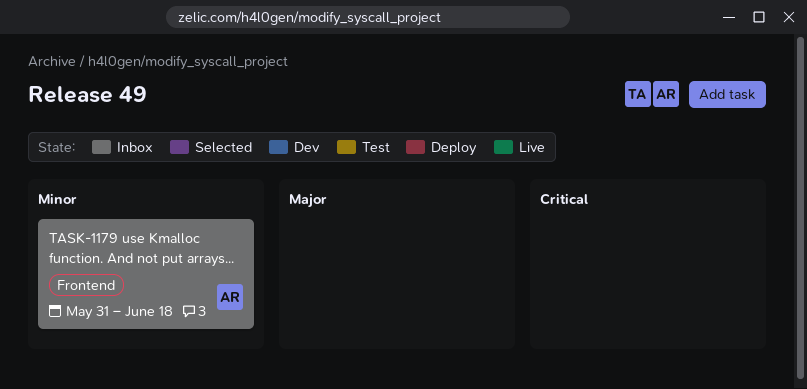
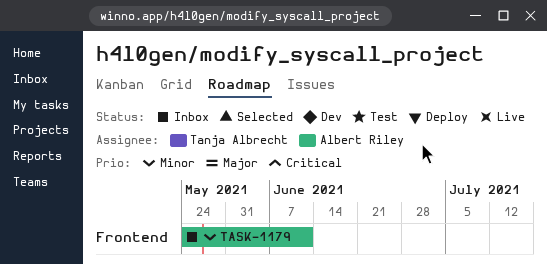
TASK-1179, start: May 31 -> May 24
TASK-1179, due: Jun 18 -> Jun 11

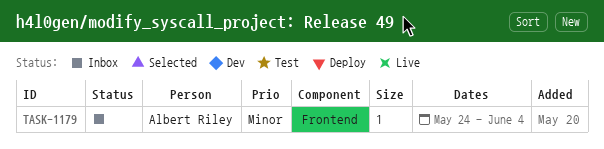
TASK-1179, due: Jun 11 -> Jun 4

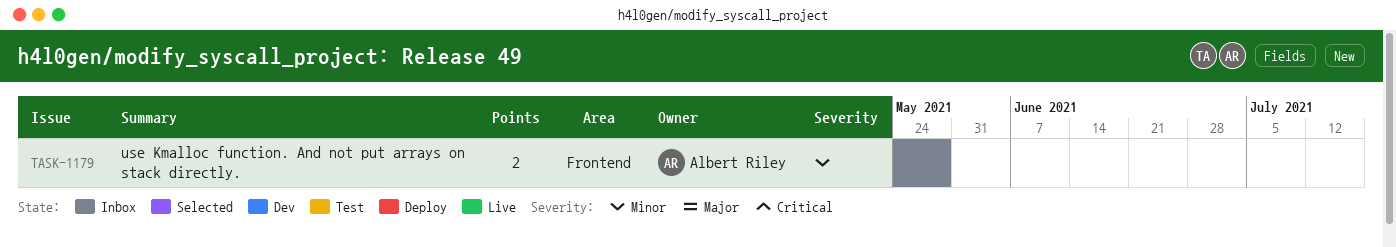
TASK-1179, estimate: 1 -> 2
TASK-1179, due: Jun 4 -> May 28

